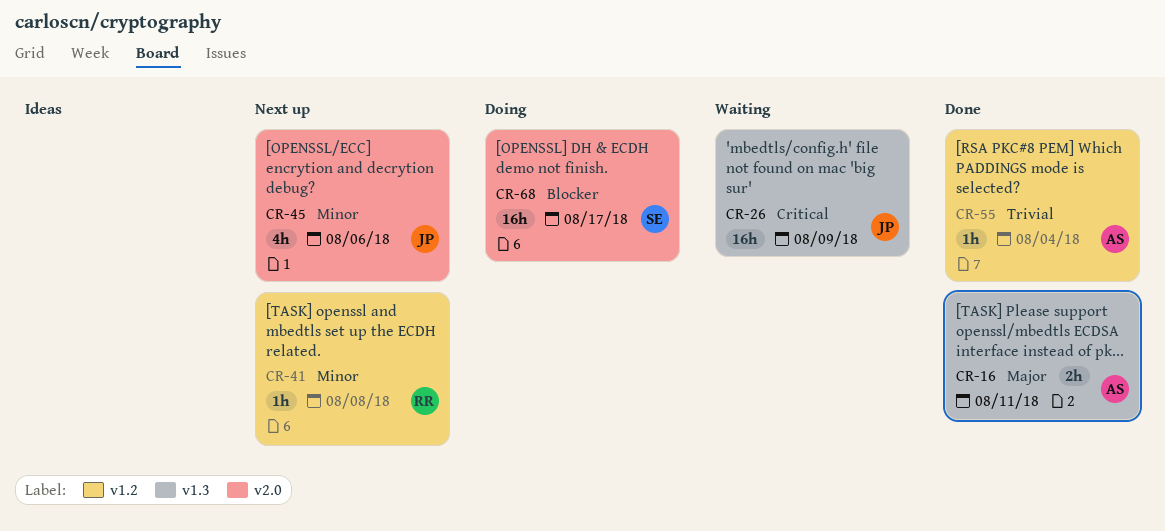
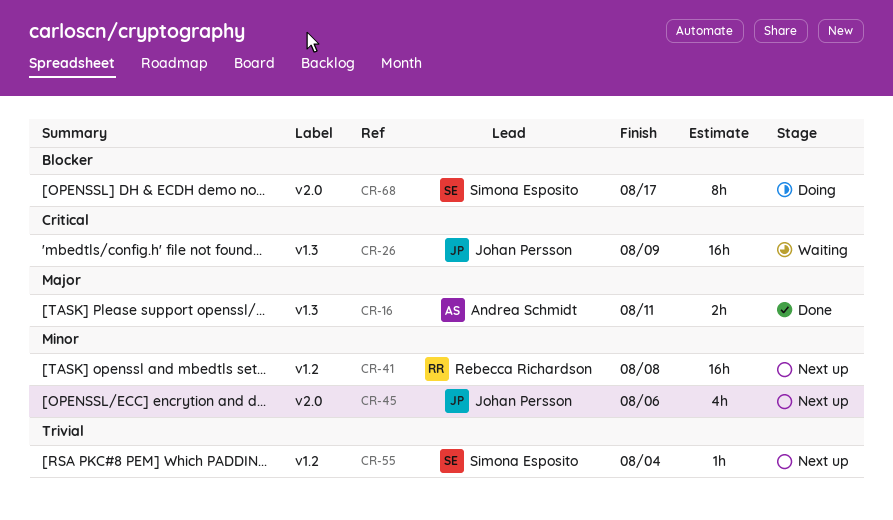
CR-41, estimate: 1h -> 16h
CR-55, status: Done -> Next up
CR-55, owner: Andrea Schmidt -> Simona Esposito
CR-68, estimate: 16h -> 8h

